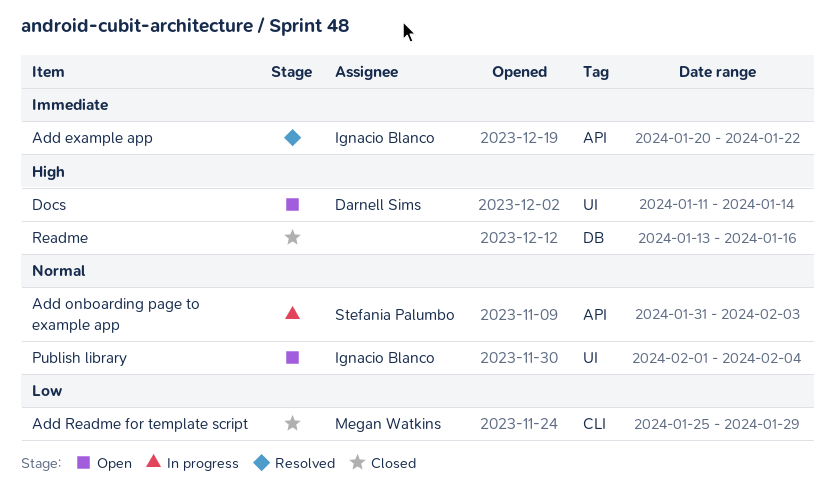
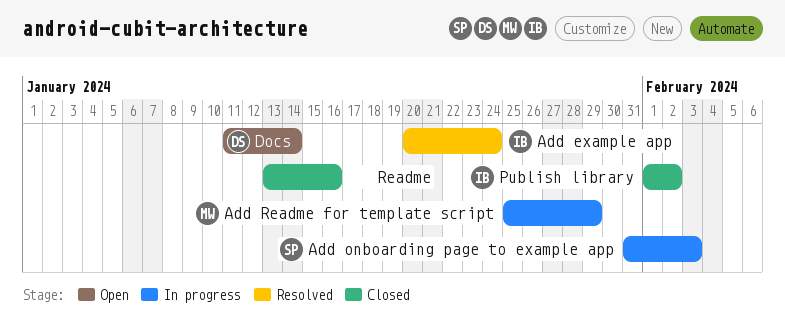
Add example app, due: Jan 22 -> Jan 24
Add Readme for template script, status: Closed -> In progress
Publish library, status: Open -> Closed
Publish library, due: Feb 4 -> Feb 2

